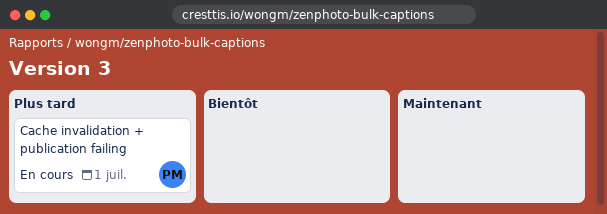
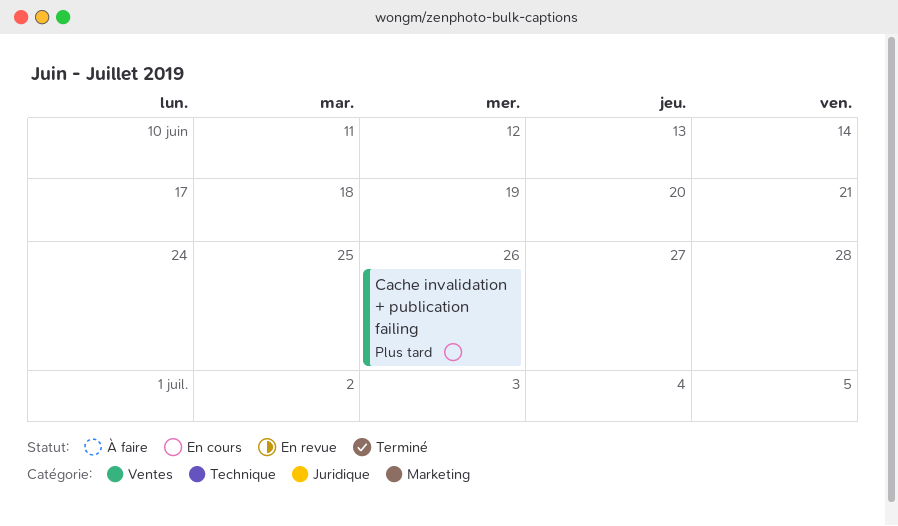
Cache invalidation + publication failing, due: Jul 1 -> Jun 26

